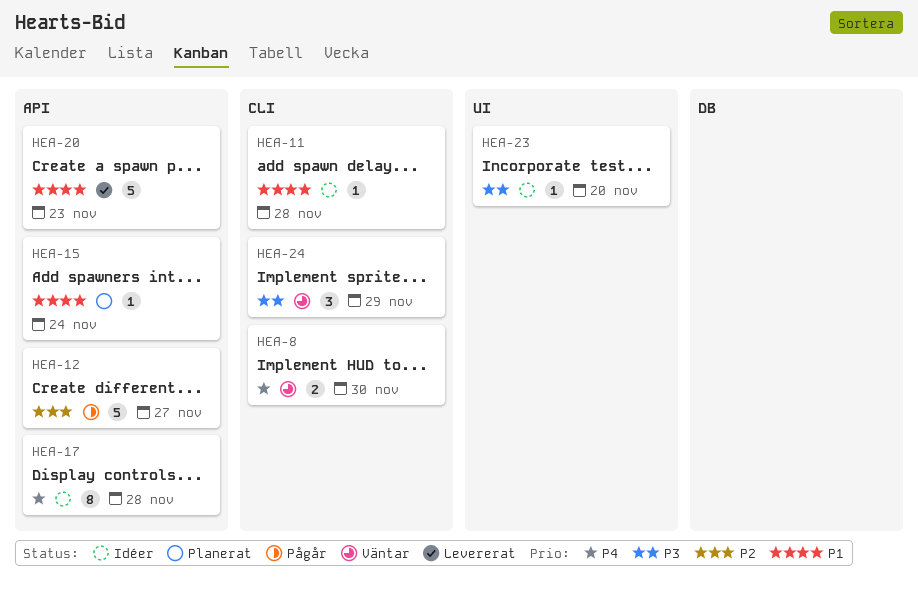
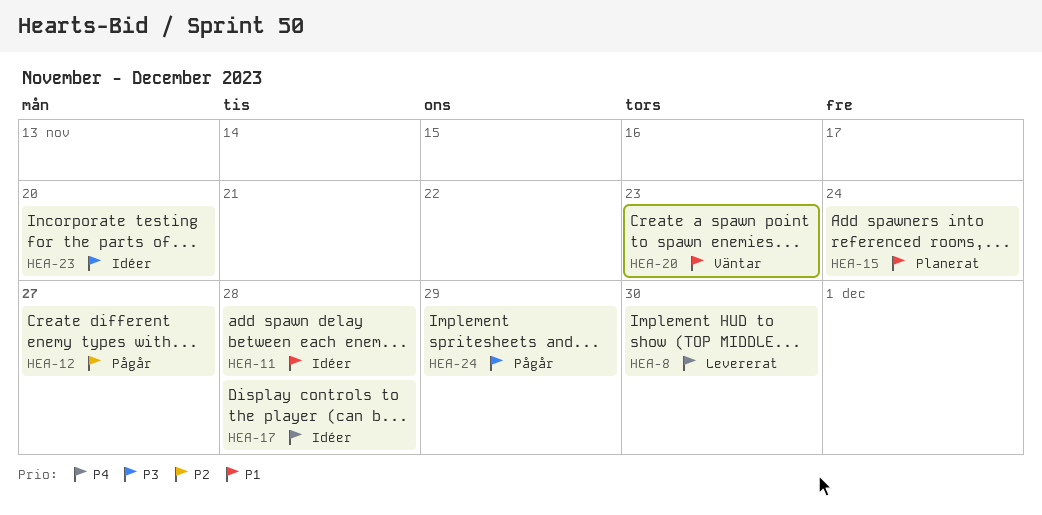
HEA-8, status: Väntar -> Levererat
HEA-20, status: Levererat -> Väntar
HEA-24, status: Väntar -> Pågår

